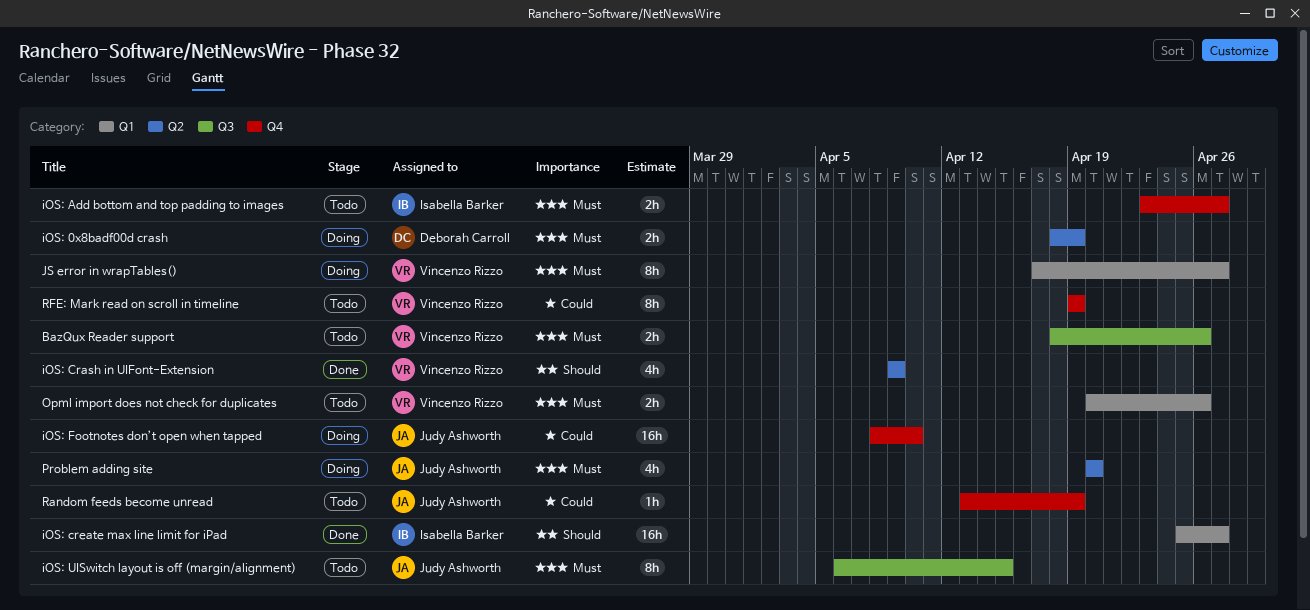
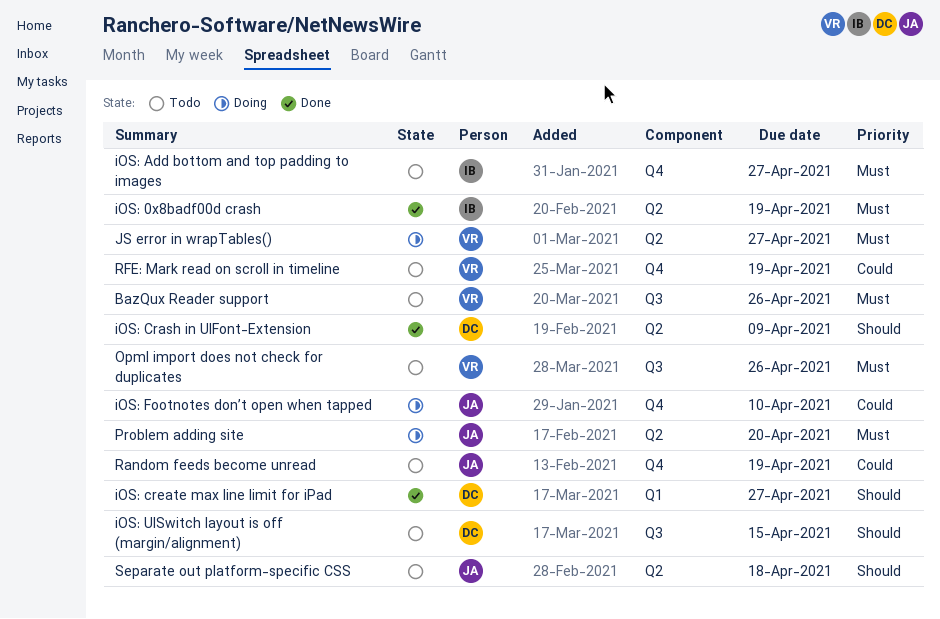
iOS: 0x8badf00d crash, status: Doing -> Done
iOS: 0x8badf00d crash, owner: Deborah Carroll -> Isabella Barker
iOS: Crash in UIFont-Extension, owner: Vincenzo Rizzo -> Deborah Carroll
iOS: create max line limit for iPad, owner: Isabella Barker -> Deborah Carroll
iOS: UISwitch layout is off (margin/alignment), owner: Judy Ashworth -> Deborah Carroll
iOS: UISwitch layout is off (margin/alignment), priority: Must -> Should
JS error in wrapTables(), label: Q1 -> Q2
Opml import does not check for duplicates, label: Q1 -> Q3
Separate out platform-specific CSS: none -> present

